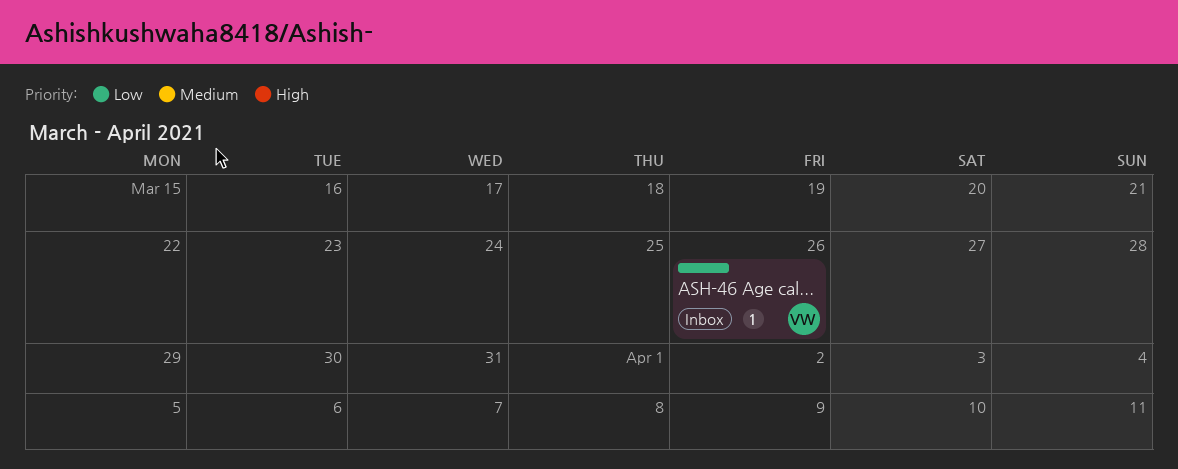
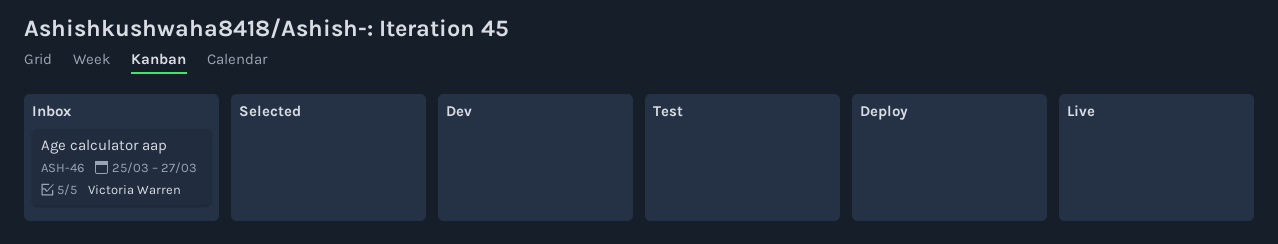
ASH-46, due: Mar 26 -> Mar 27

